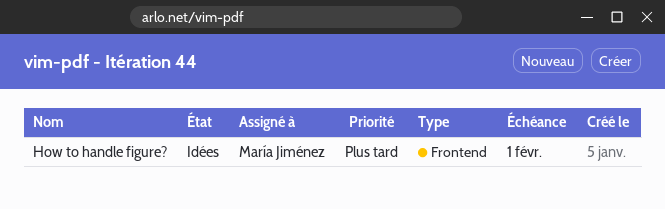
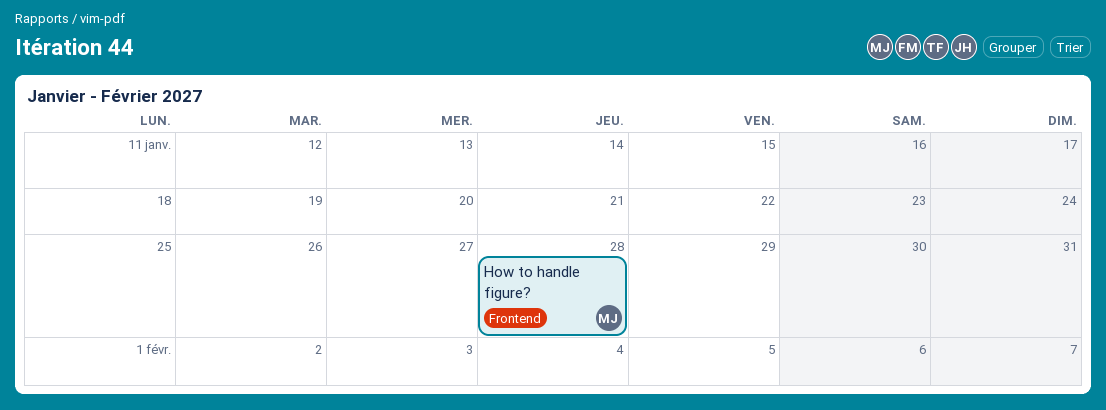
How to handle figure?, due: Feb 1 -> Jan 28

